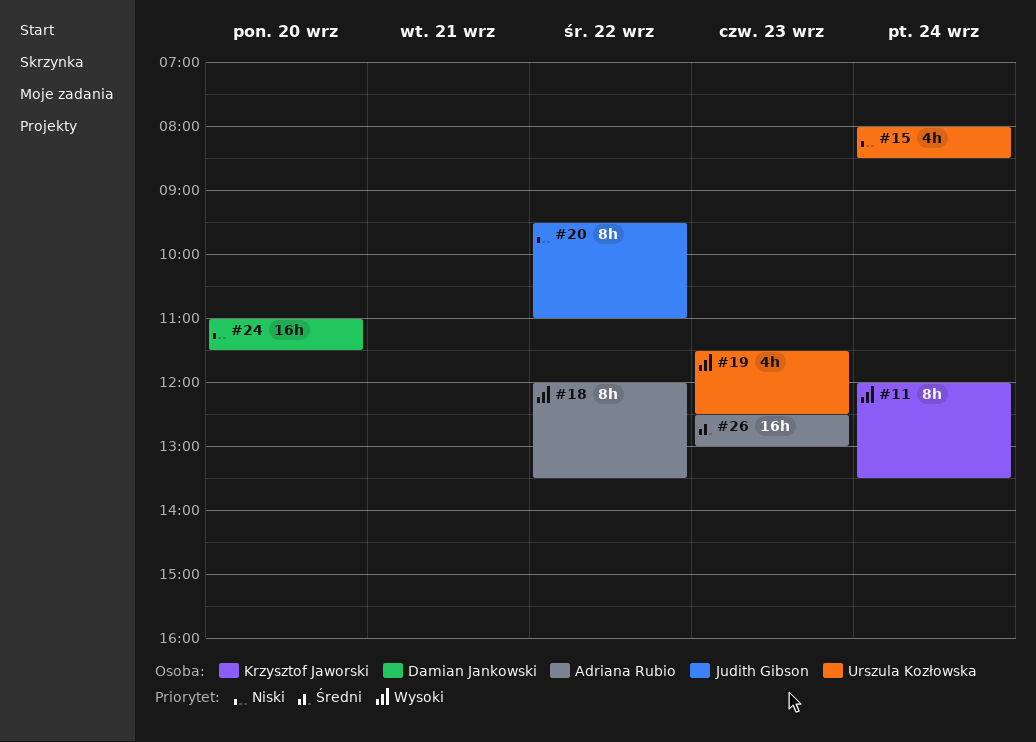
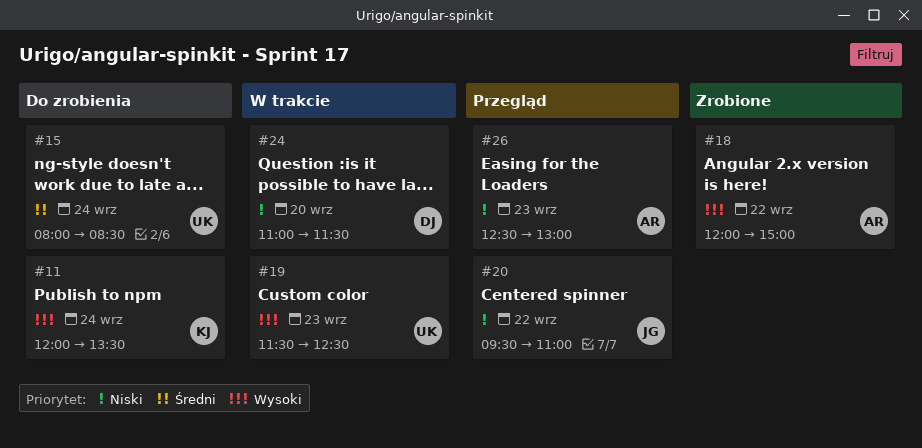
#15, priority: Niski -> Średni
#18, ends: 13:30 -> 15:00
#26, priority: Średni -> Niski

